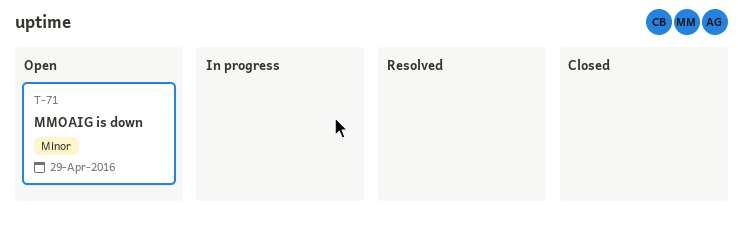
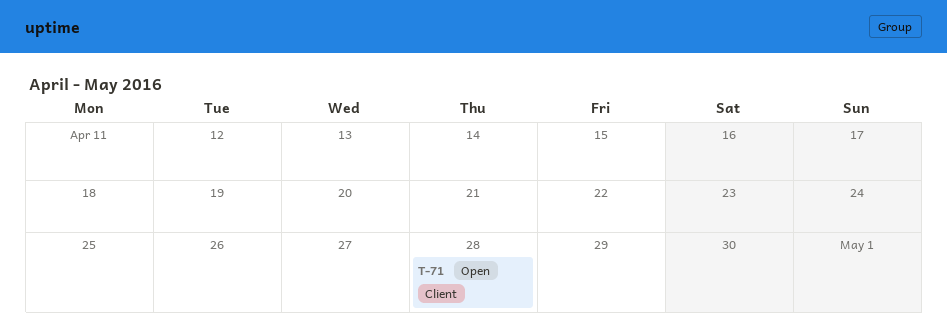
T-71, due: Apr 29 -> Apr 28

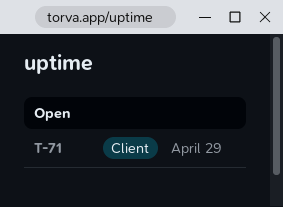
T-71, due: Apr 28 -> Apr 29

